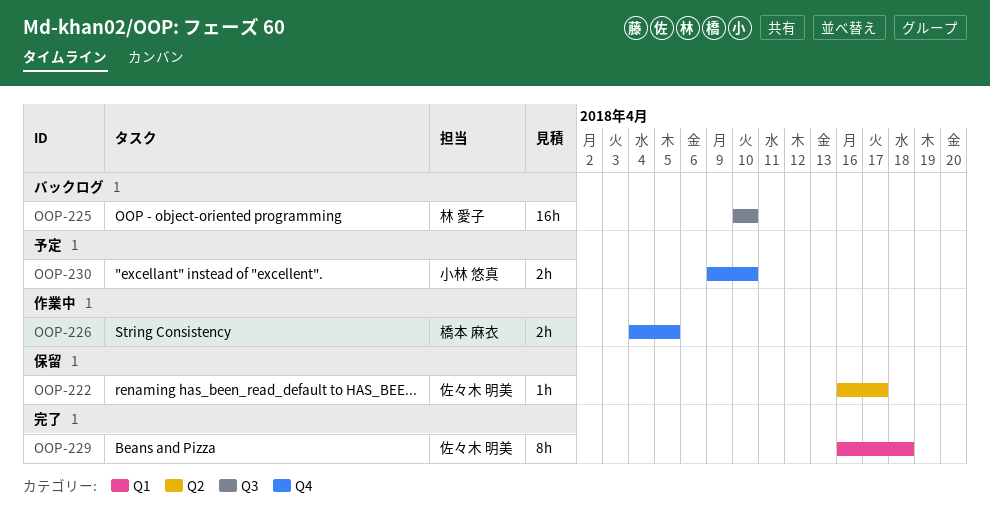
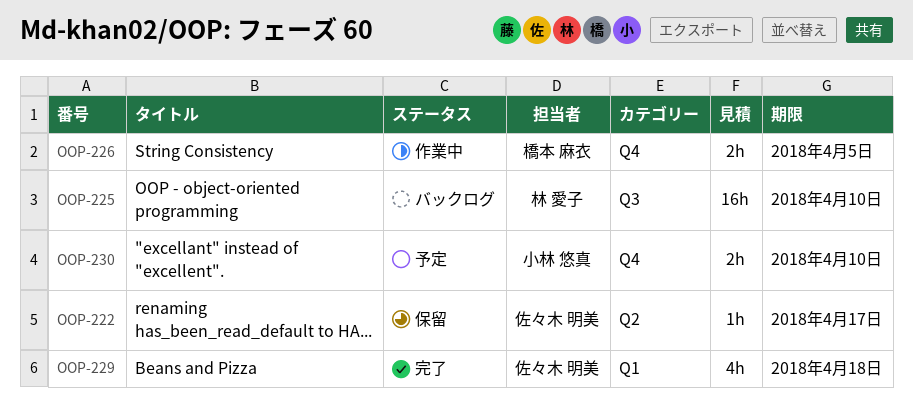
OOP-229, estimate: 8h -> 4h

